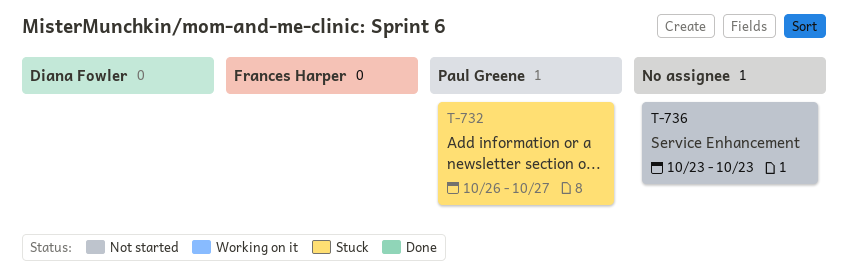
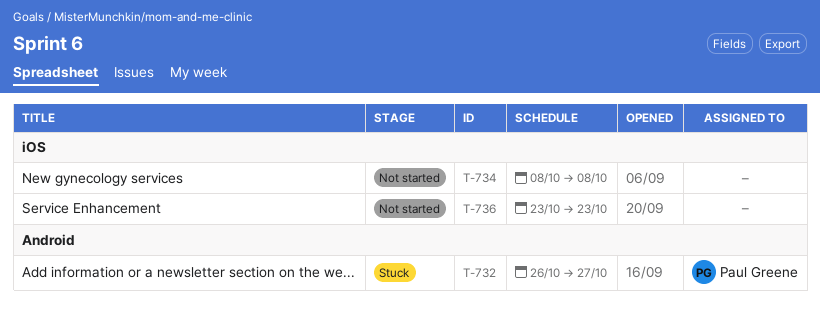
T-734: none -> present

